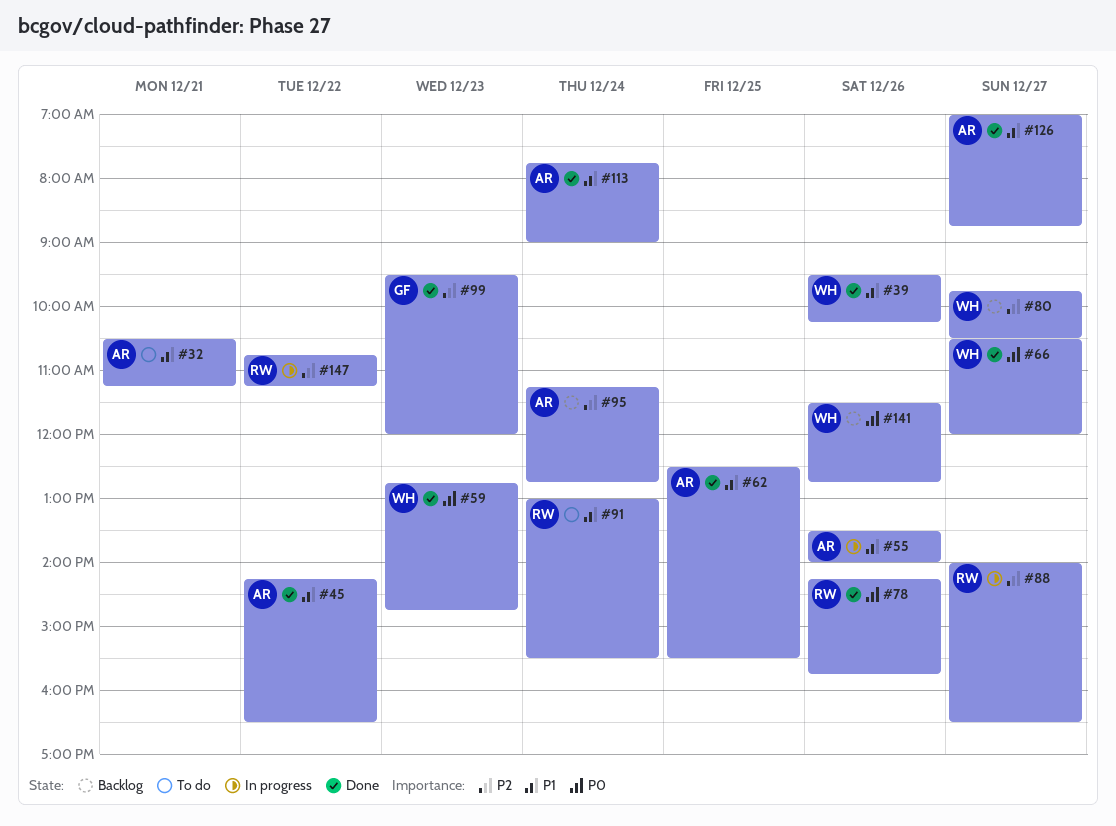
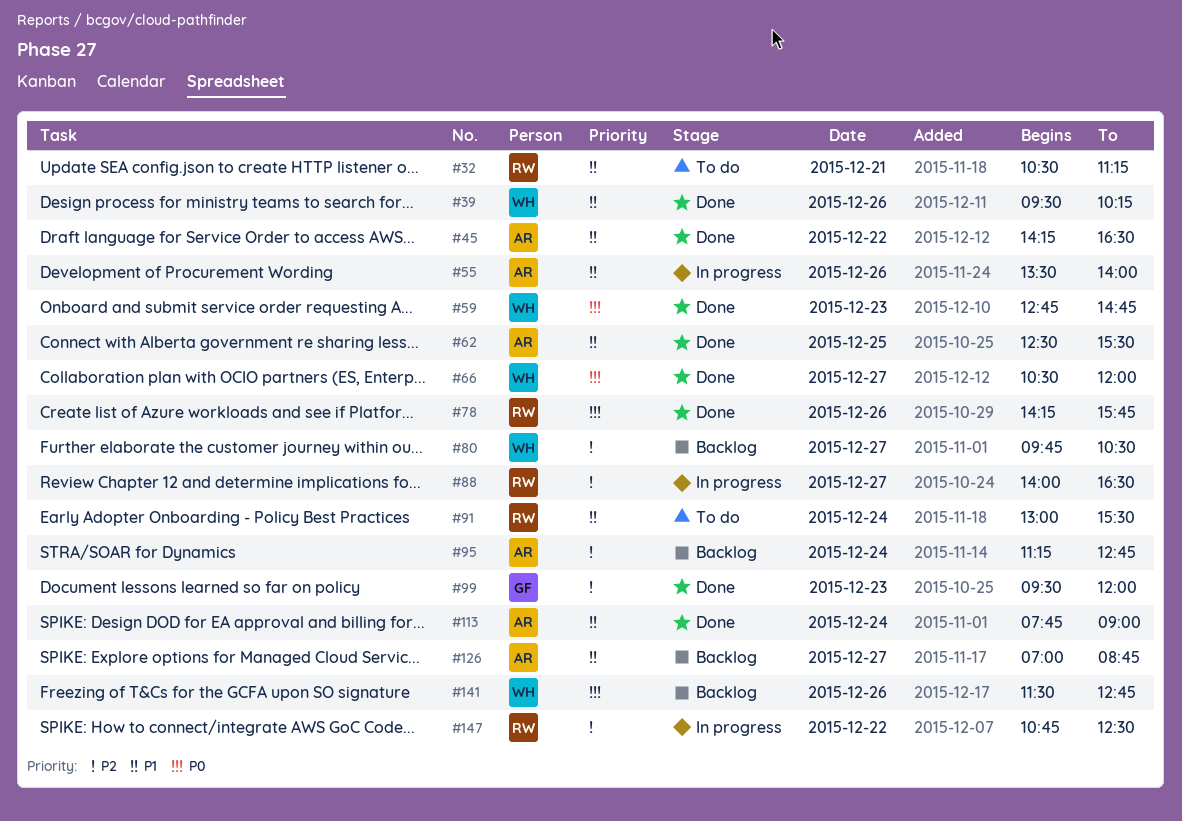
#32, owner: AR -> RW
#126, status: Done -> Backlog
#147, ends: 11:15 -> 12:30

